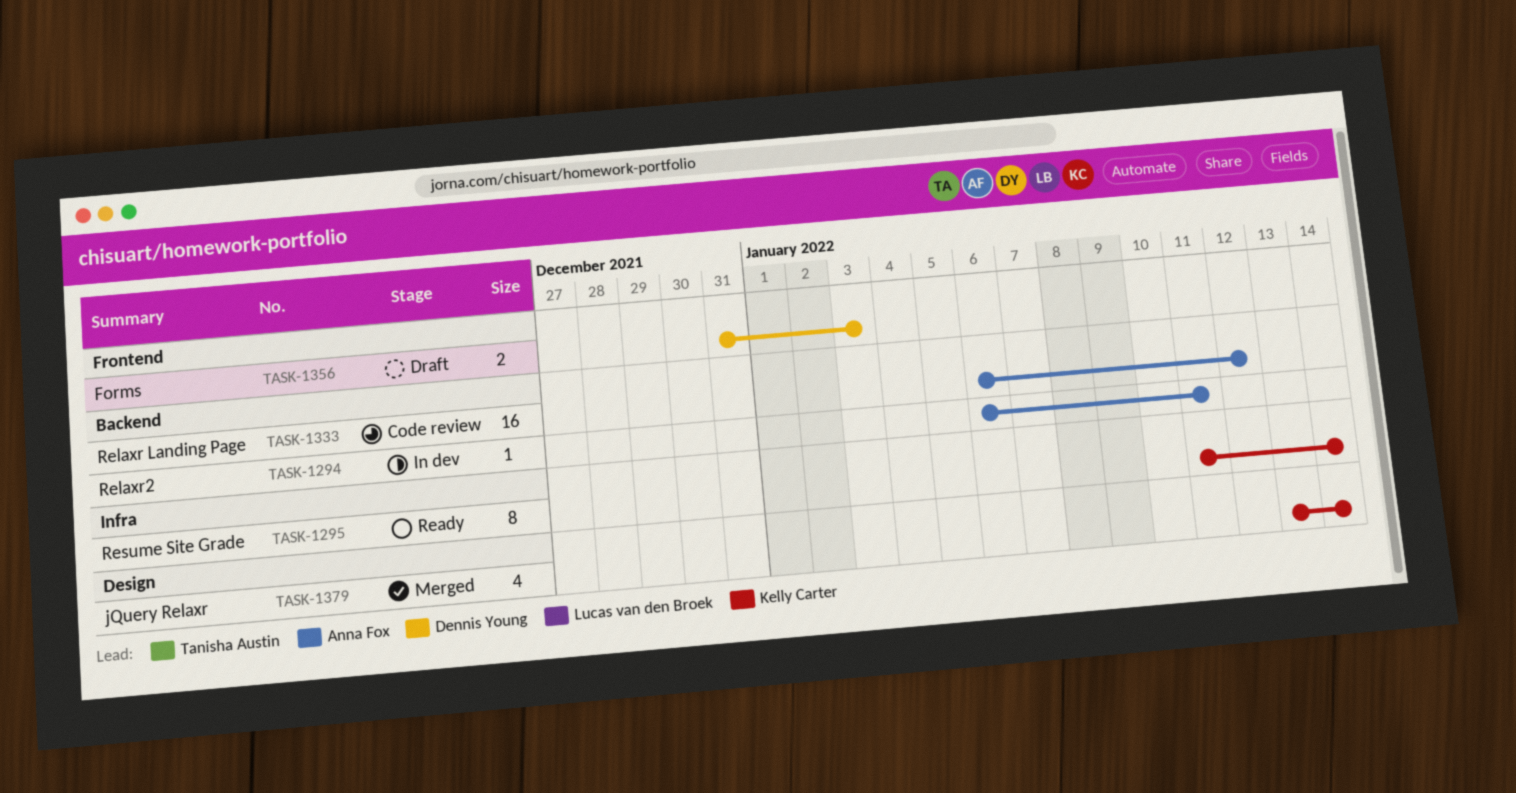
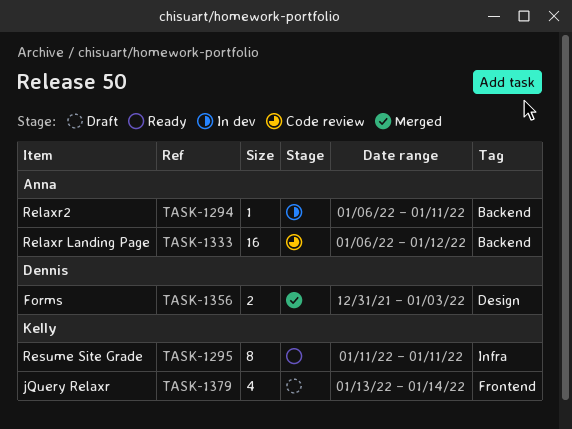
TASK-1295, due: Jan 14 -> Jan 11
TASK-1356, status: Draft -> Merged
TASK-1356, label: Frontend -> Design
TASK-1379, status: Merged -> Draft
TASK-1379, label: Design -> Frontend

